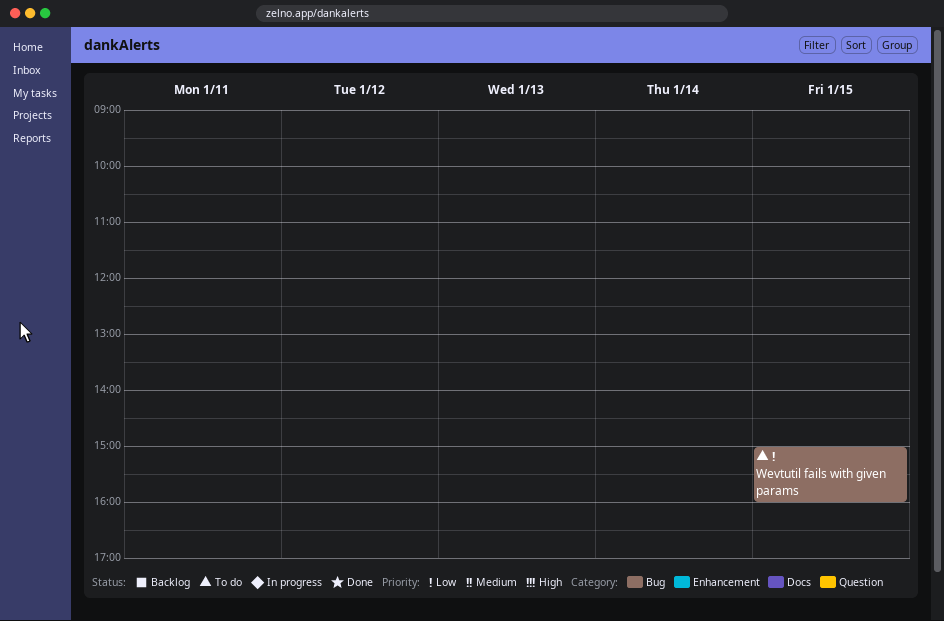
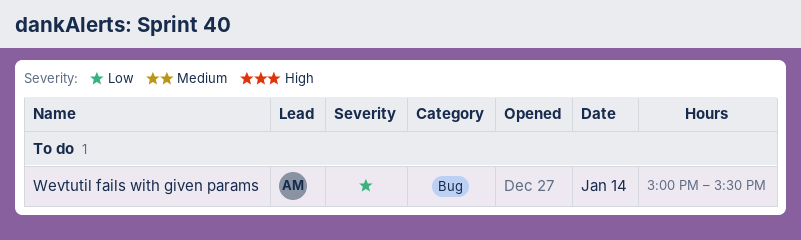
Wevtutil fails with given params, day: Jan 15 -> Jan 14
Wevtutil fails with given params, ends: 16:00 -> 15:30

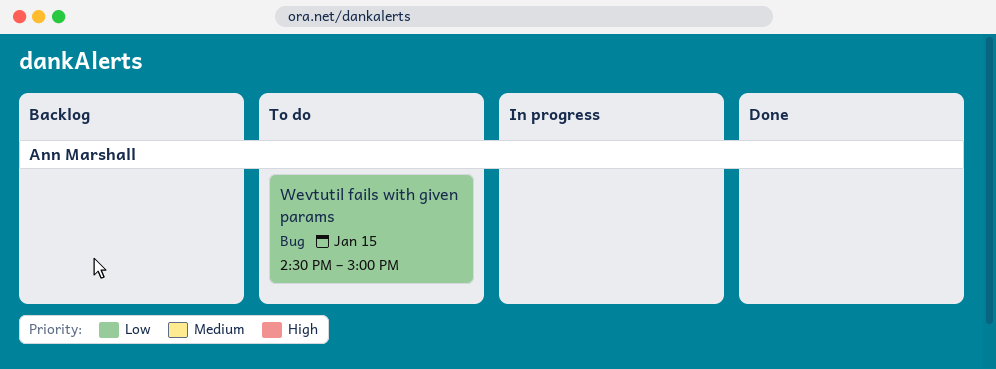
Wevtutil fails with given params, day: Jan 14 -> Jan 15
Wevtutil fails with given params, begins: 15:00 -> 14:30
Wevtutil fails with given params, ends: 15:30 -> 15:00

